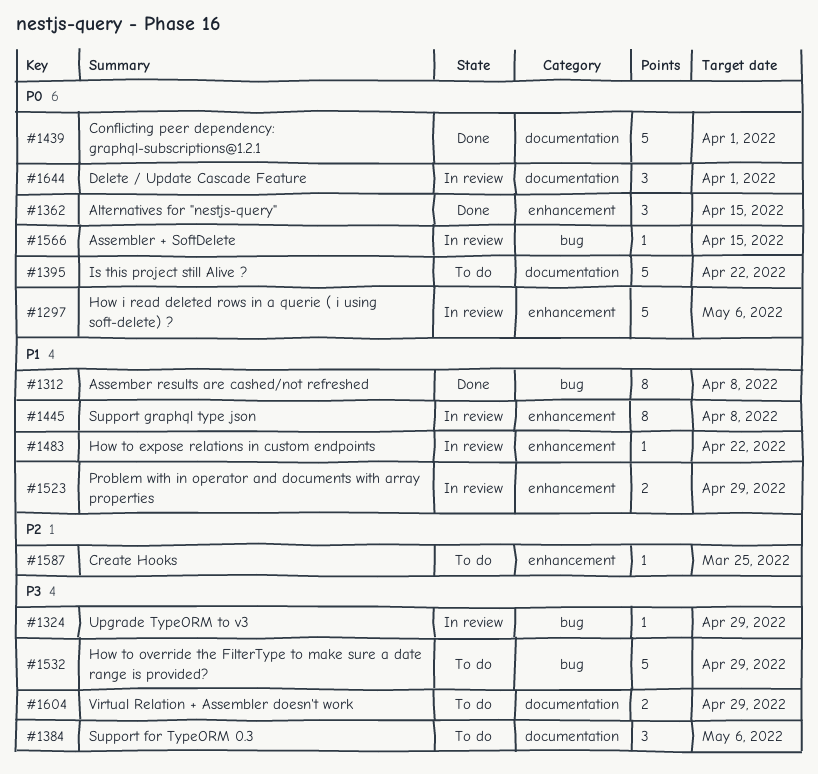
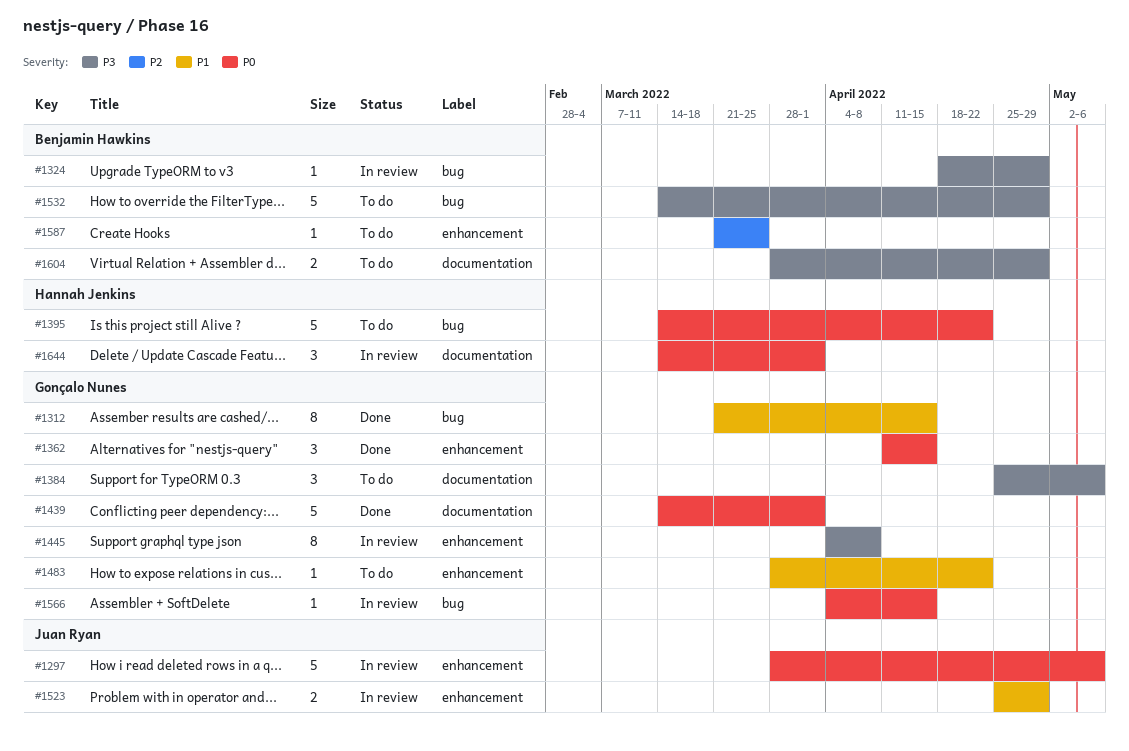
#1312, due: Apr 8 -> Apr 15
#1395, label: documentation -> bug
#1445, priority: P1 -> P3
#1483, status: In review -> To do

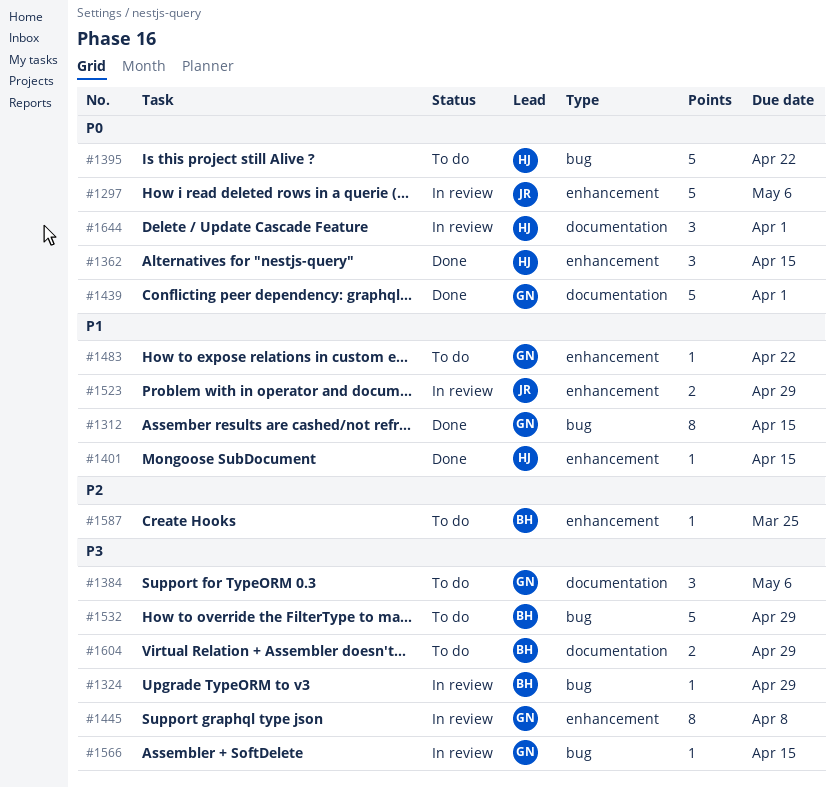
#1362, owner: Gonçalo Nunes -> Hannah Jenkins
#1401: none -> present
#1566, priority: P0 -> P3

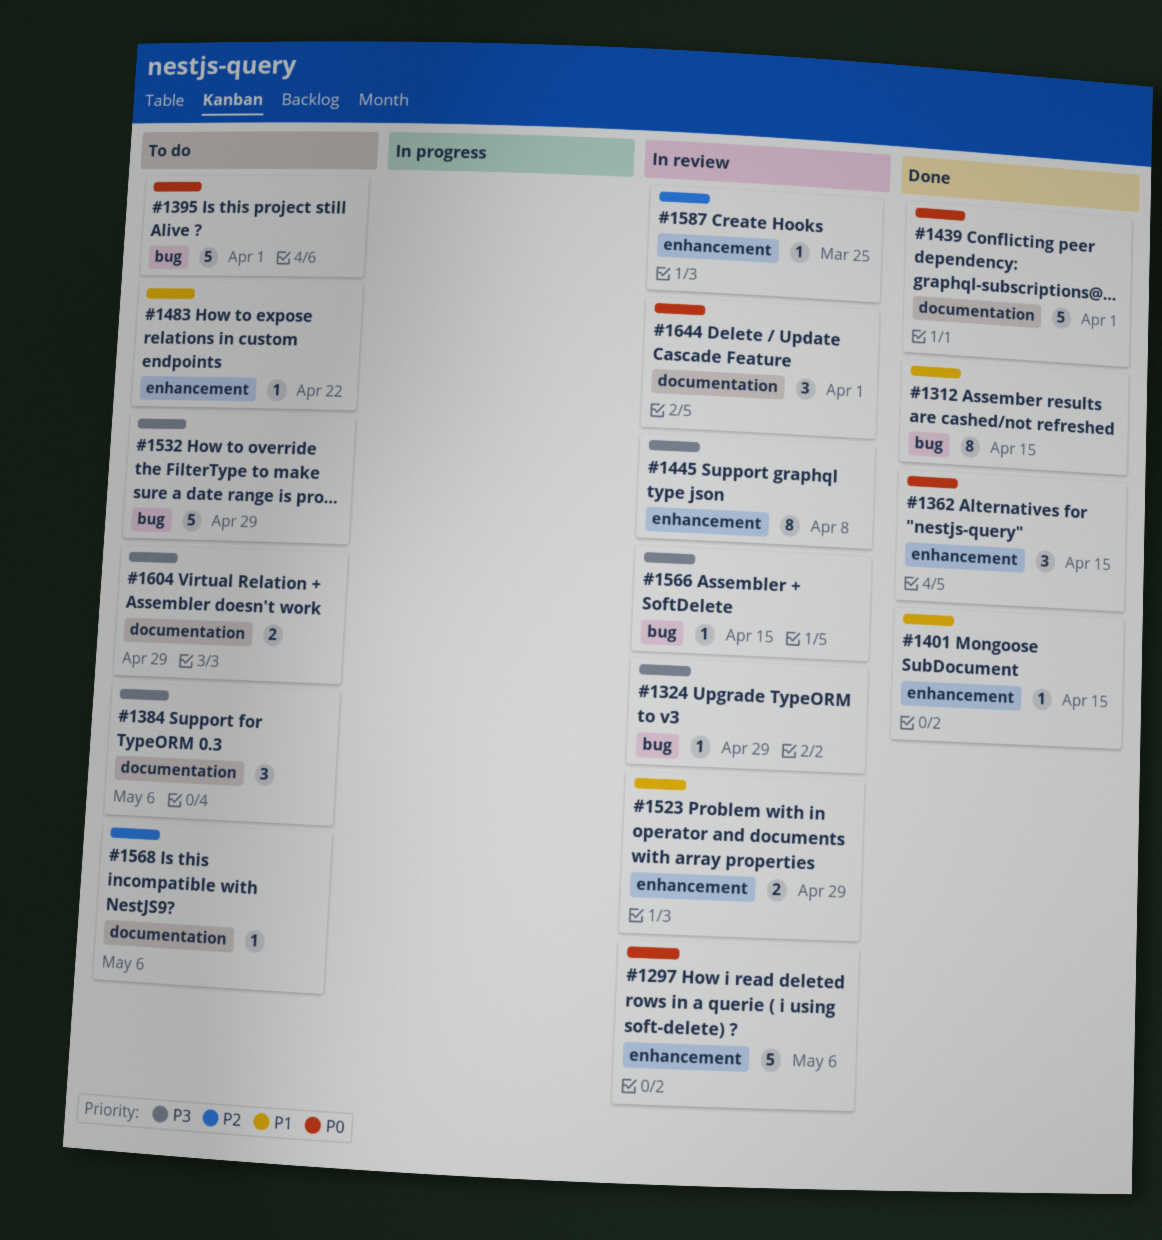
#1395, due: Apr 22 -> Apr 1
#1568: none -> present
#1587, status: To do -> In review

